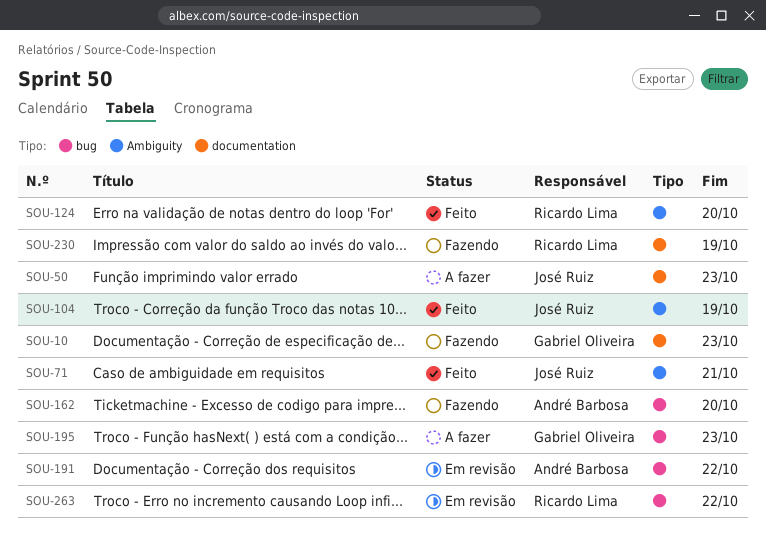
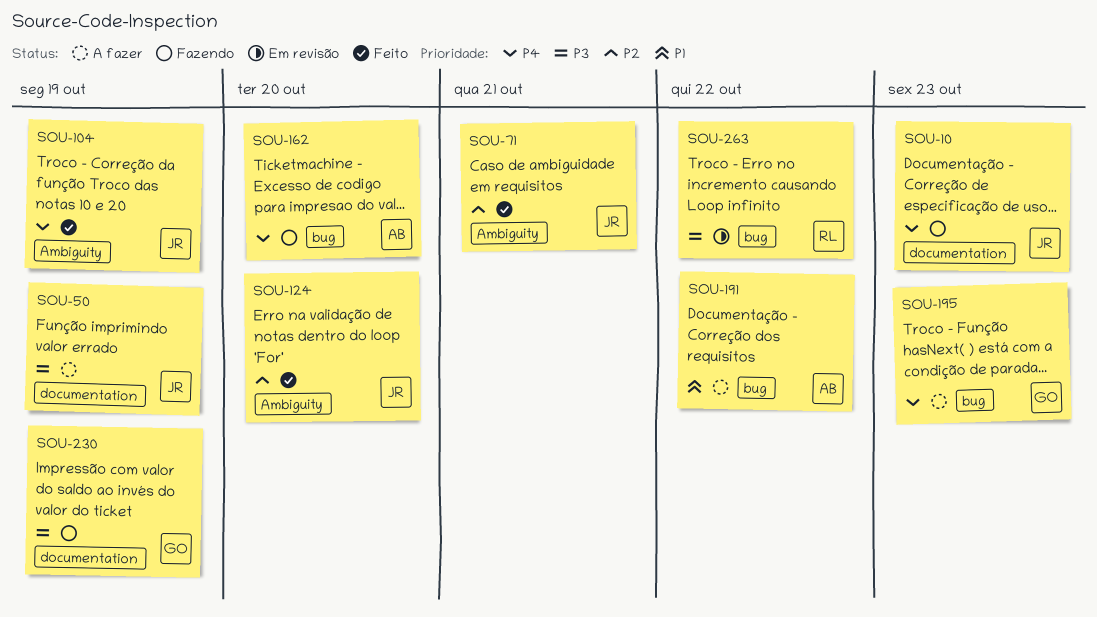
SOU-10, owner: Gabriel Oliveira -> José Ruiz
SOU-50, due: Oct 23 -> Oct 19
SOU-124, owner: Ricardo Lima -> José Ruiz
SOU-191, status: Em revisão -> A fazer
SOU-230, owner: Ricardo Lima -> Gabriel Oliveira

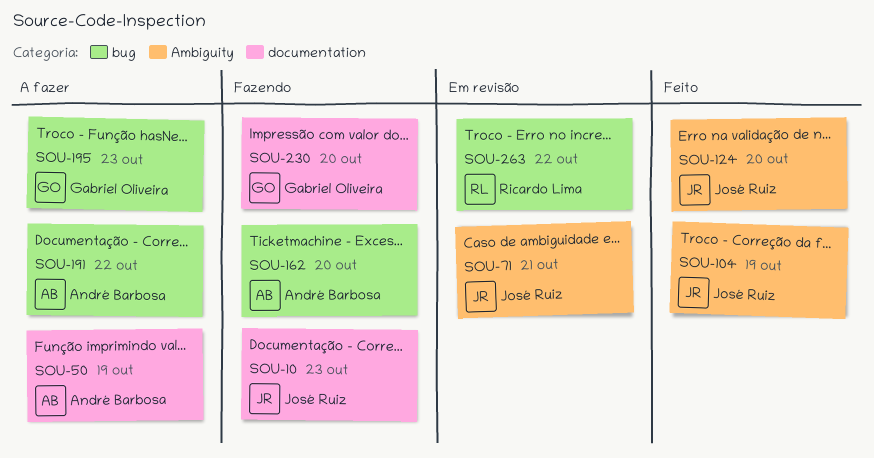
SOU-50, owner: José Ruiz -> André Barbosa
SOU-71, status: Feito -> Em revisão
SOU-230, due: Oct 19 -> Oct 20

